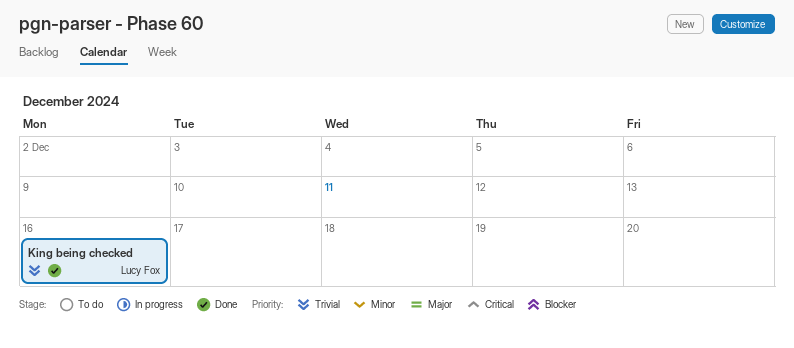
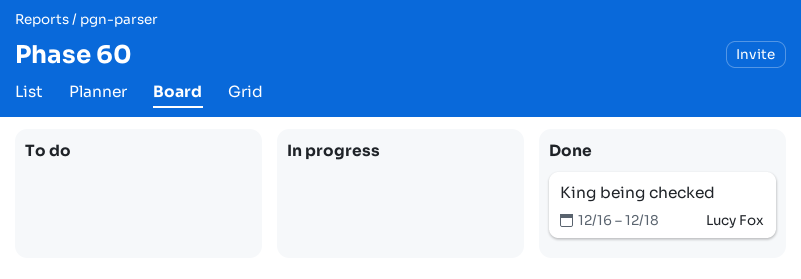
King being checked, due: Dec 16 -> Dec 18

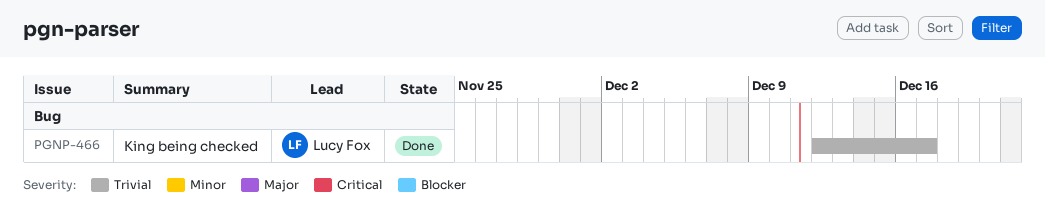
King being checked, start: Dec 16 -> Dec 12
King being checked, due: Dec 18 -> Dec 17

